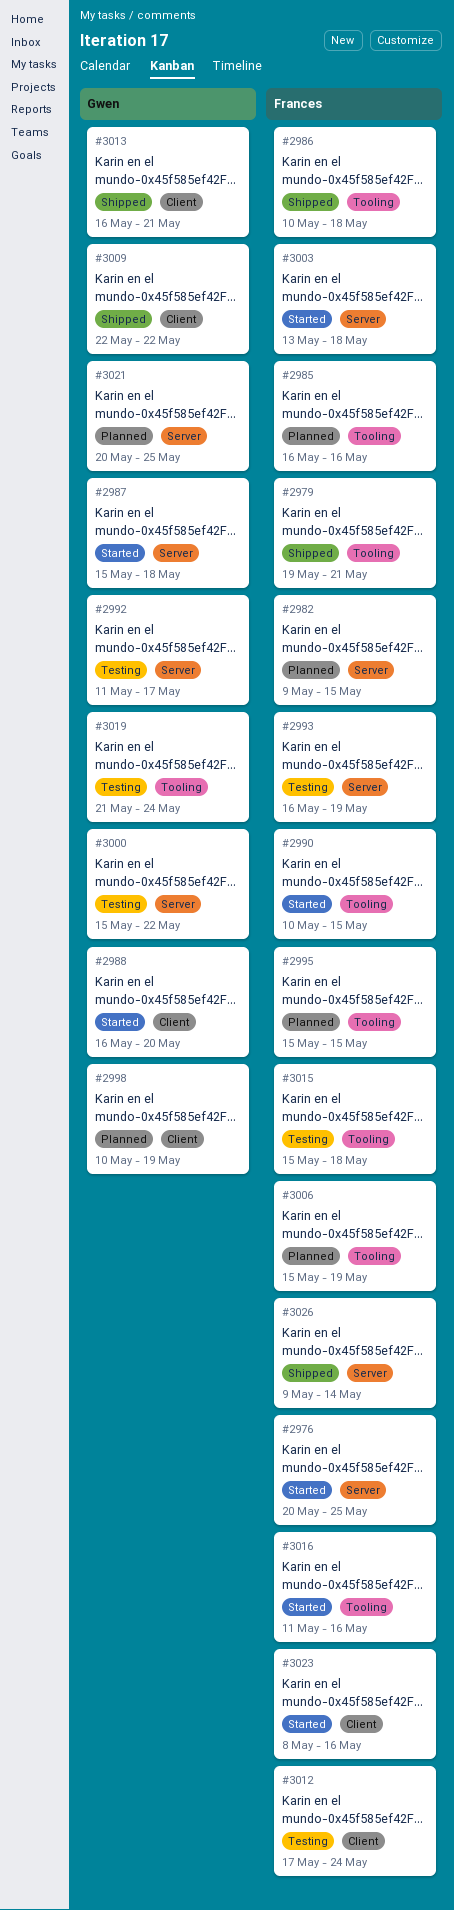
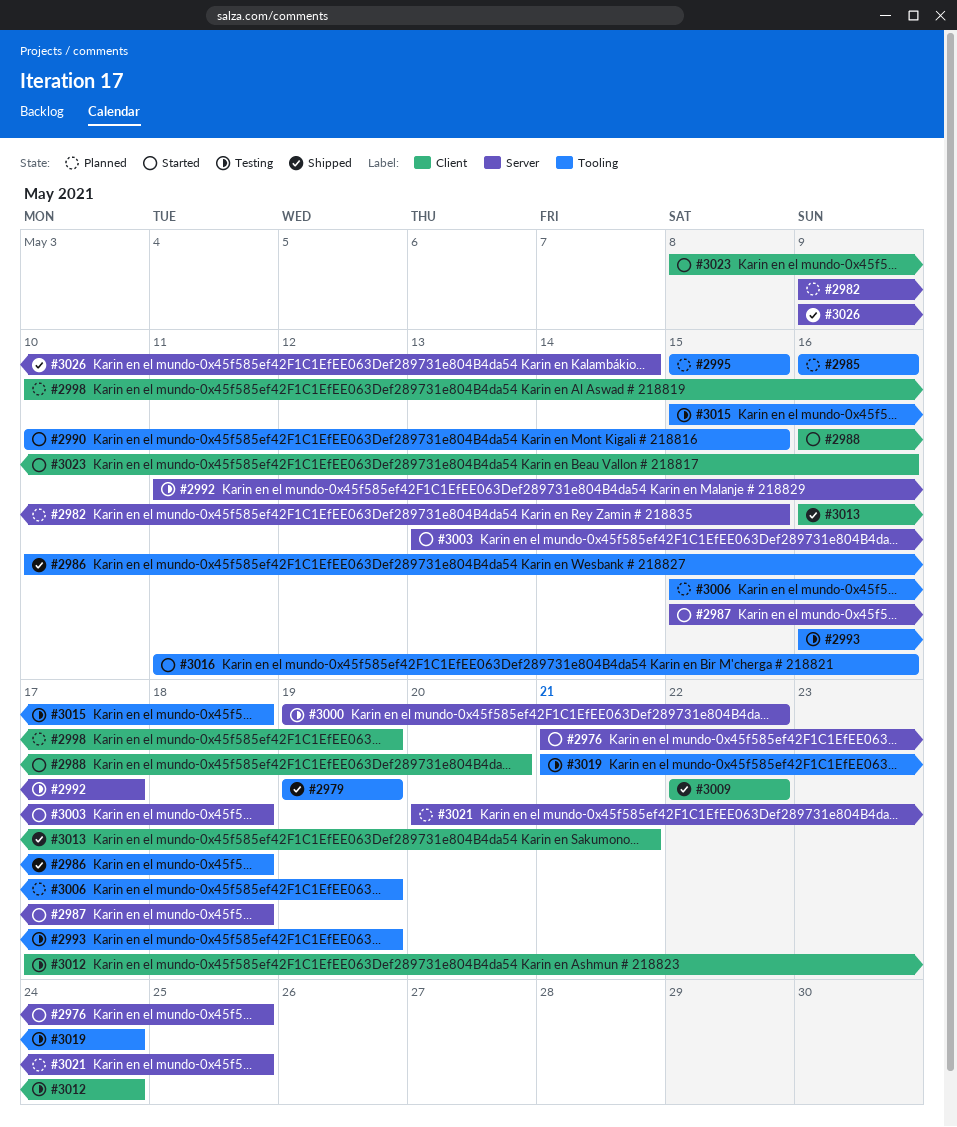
#2976, start: May 20 -> May 21
#2979, due: May 21 -> May 19
#2993, label: Server -> Tooling
#3000, start: May 15 -> May 19

